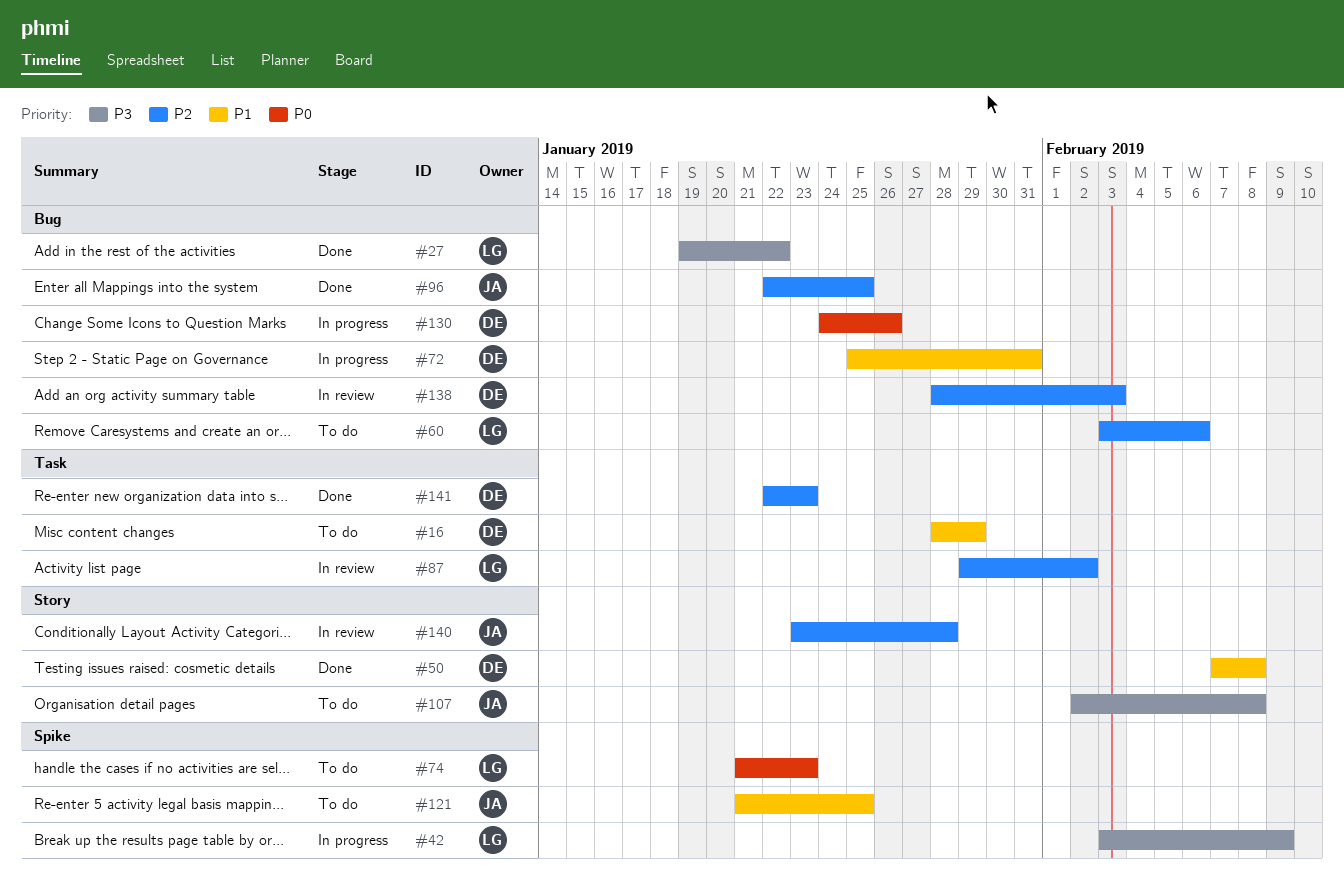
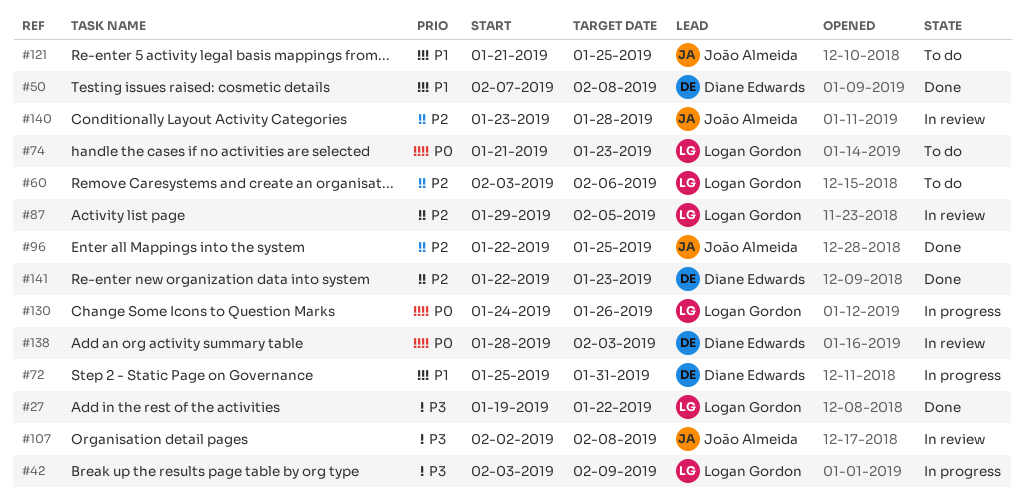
#16: present -> none
#87, due: Feb 2 -> Feb 5
#107, status: To do -> In review
#130, owner: Diane Edwards -> Logan Gordon
#138, priority: P2 -> P0

